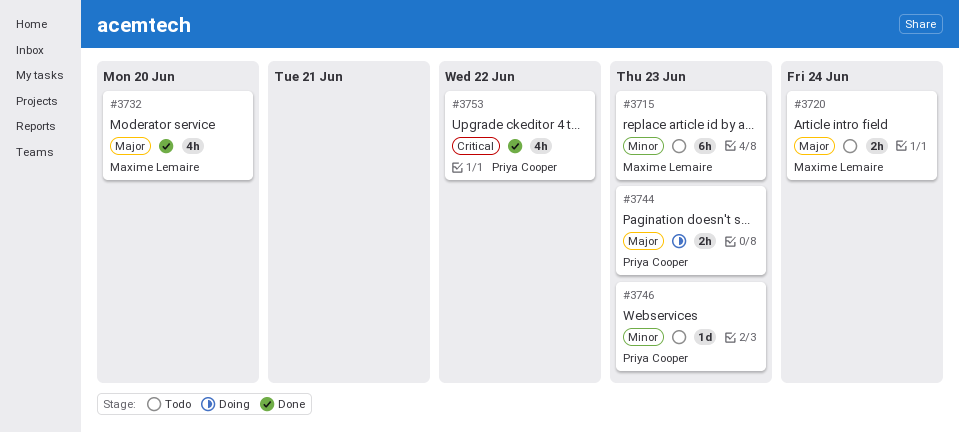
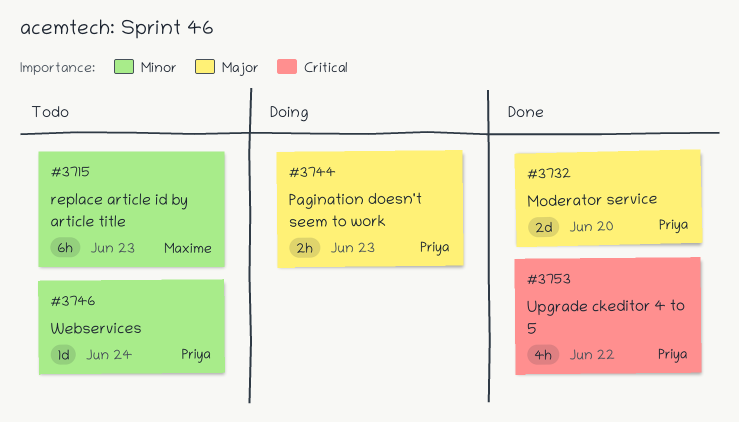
#3720: present -> none
#3732, owner: Maxime Lemaire -> Priya Cooper
#3732, estimate: 4h -> 2d
#3746, due: Jun 23 -> Jun 24

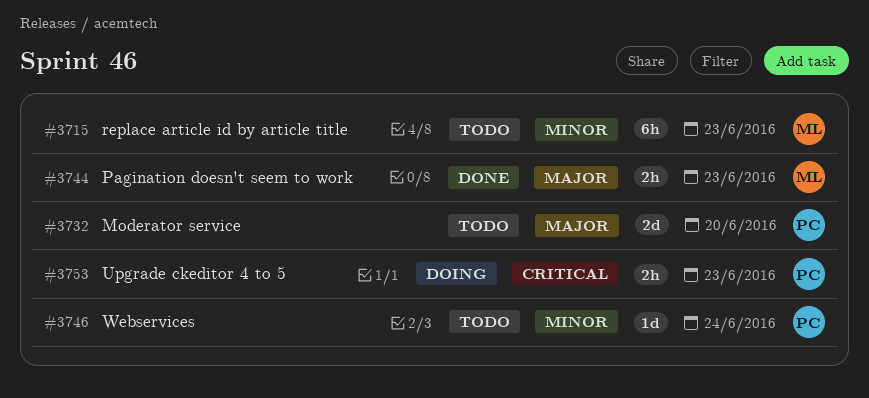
#3732, status: Done -> Todo
#3744, status: Doing -> Done
#3744, owner: Priya -> Maxime
#3753, status: Done -> Doing
#3753, estimate: 4h -> 2h
#3753, due: Jun 22 -> Jun 23

